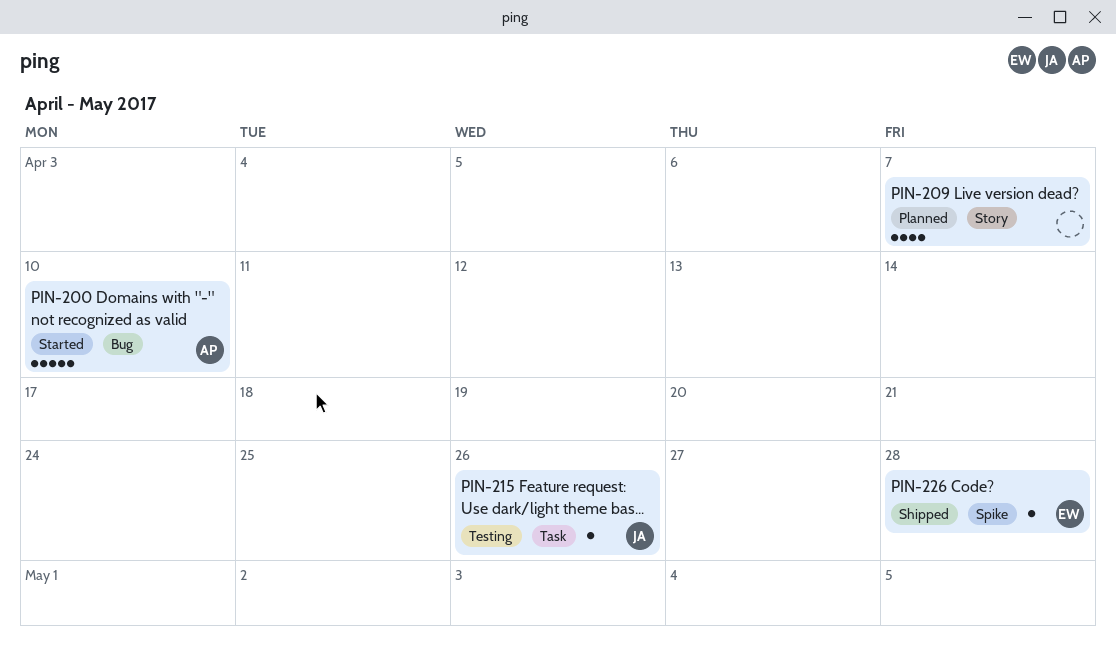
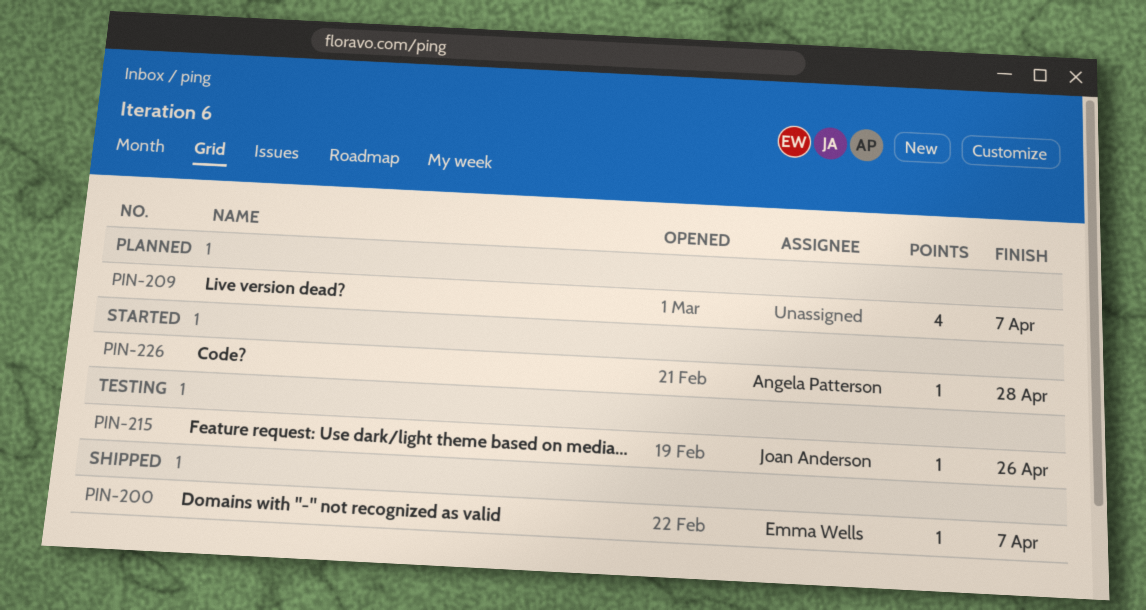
PIN-200, status: Started -> Shipped
PIN-200, owner: Angela Patterson -> Emma Wells
PIN-200, estimate: 5 -> 1
PIN-200, due: Apr 10 -> Apr 7
PIN-226, status: Shipped -> Started
PIN-226, owner: Emma Wells -> Angela Patterson

